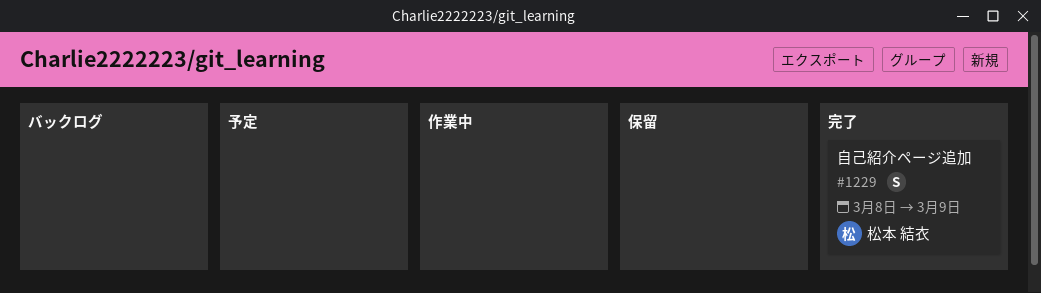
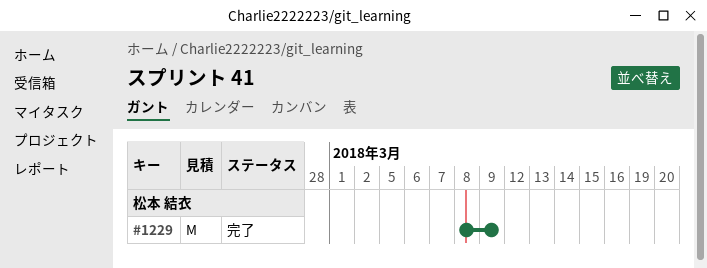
#1229, estimate: S -> M

